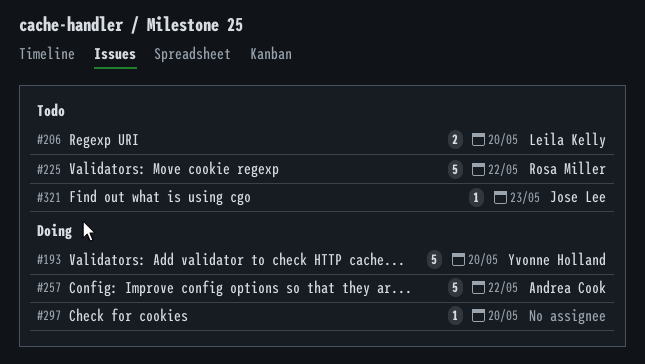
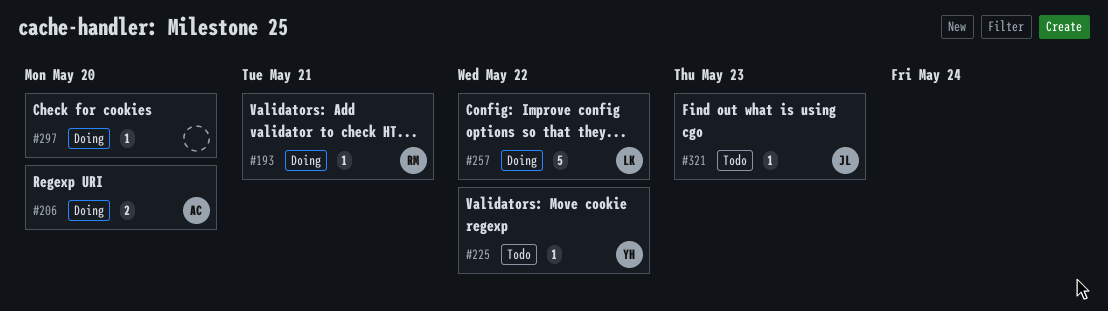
#193, owner: Yvonne Holland -> Rosa Miller
#193, estimate: 5 -> 1
#193, due: May 20 -> May 21
#206, status: Todo -> Doing
#206, owner: Leila Kelly -> Andrea Cook
#225, owner: Rosa Miller -> Yvonne Holland
#225, estimate: 5 -> 1
#257, owner: Andrea Cook -> Leila Kelly

